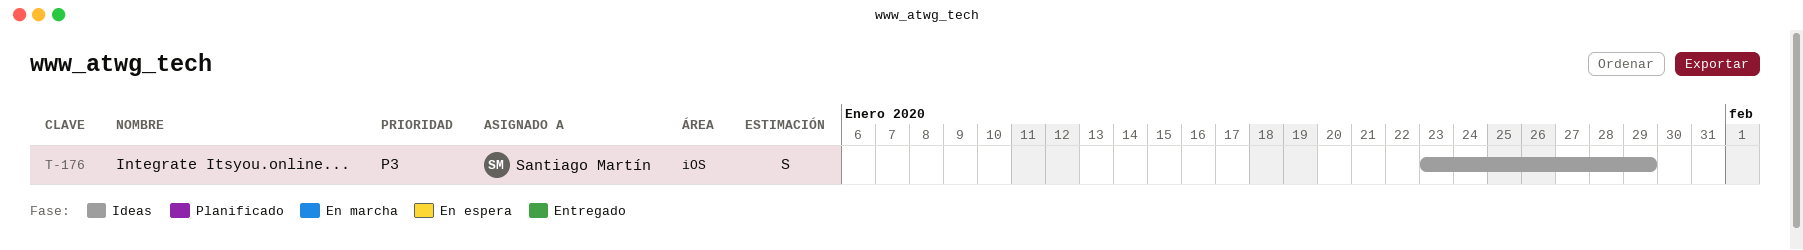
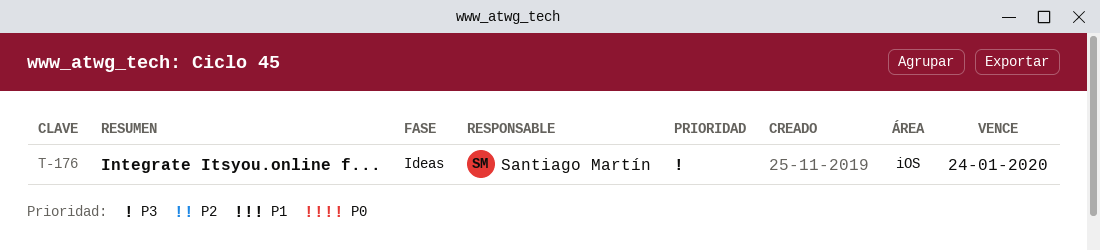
T-176, due: Jan 29 -> Jan 24

